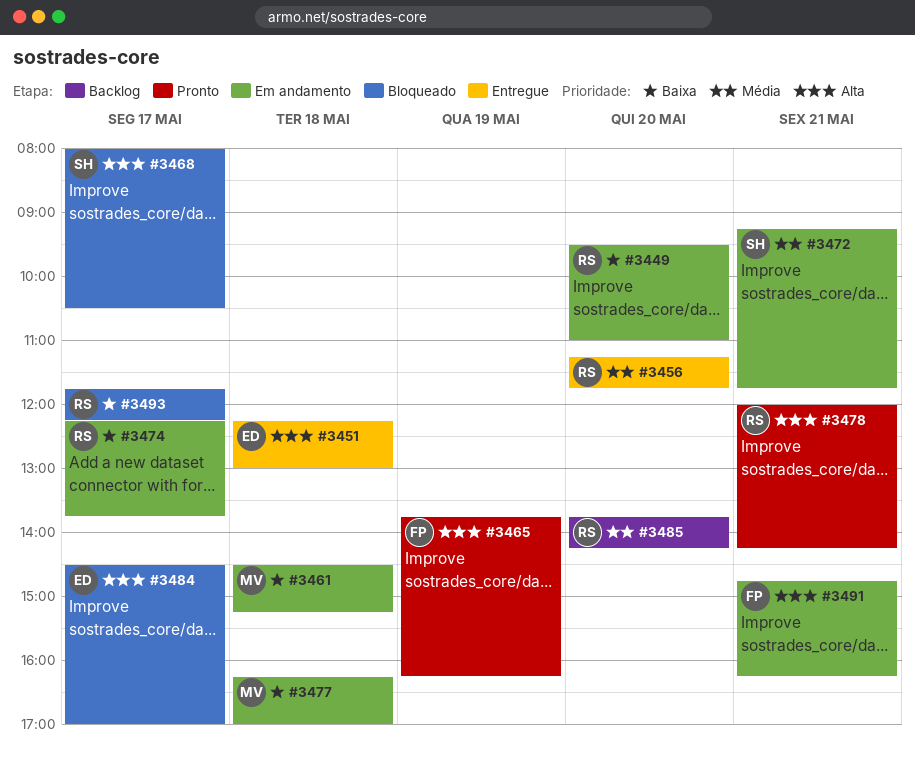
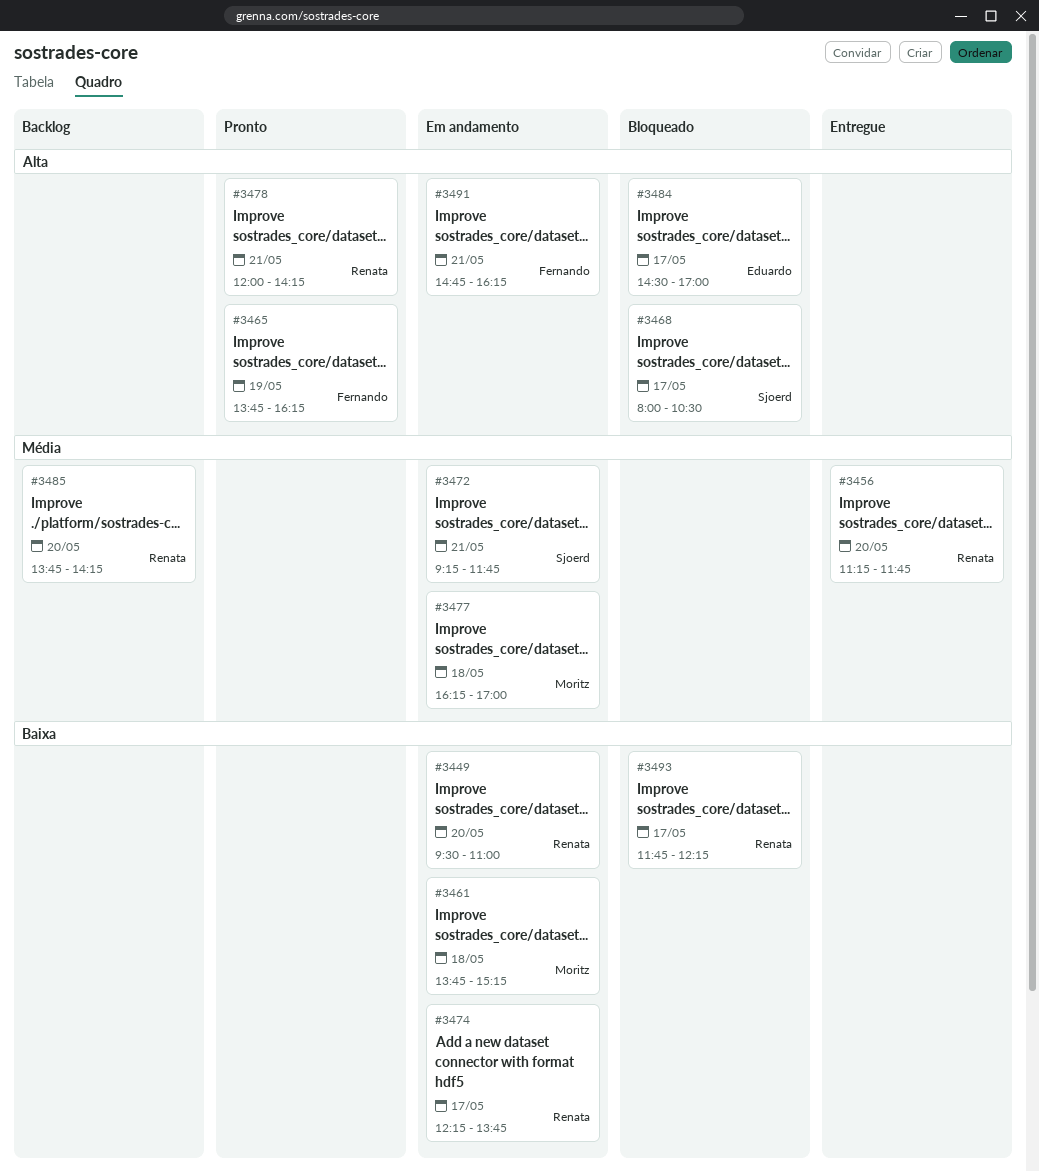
#3451: present -> none
#3461, begins: 14:30 -> 13:45
#3477, priority: Baixa -> Média

